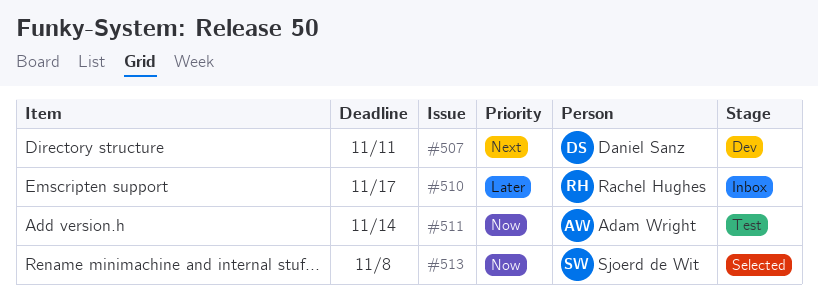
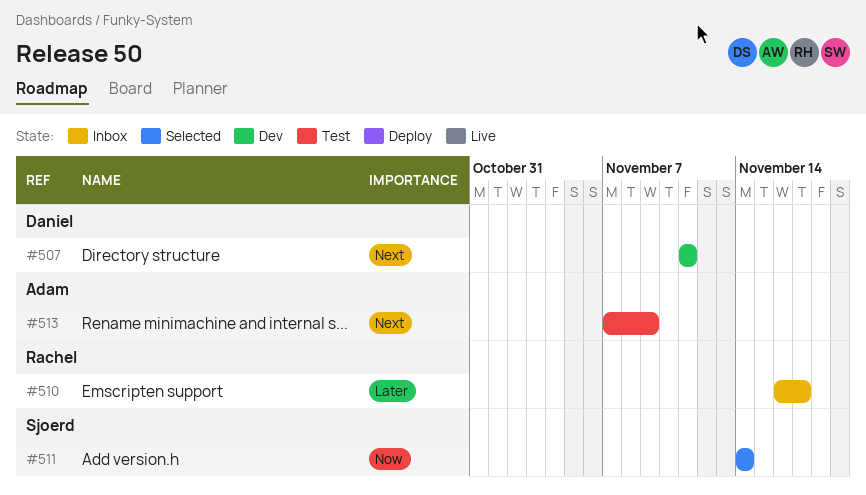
#511, status: Test -> Selected
#511, owner: Adam Wright -> Sjoerd de Wit
#513, status: Selected -> Test
#513, owner: Sjoerd de Wit -> Adam Wright
#513, priority: Now -> Next
#513, due: Nov 8 -> Nov 9

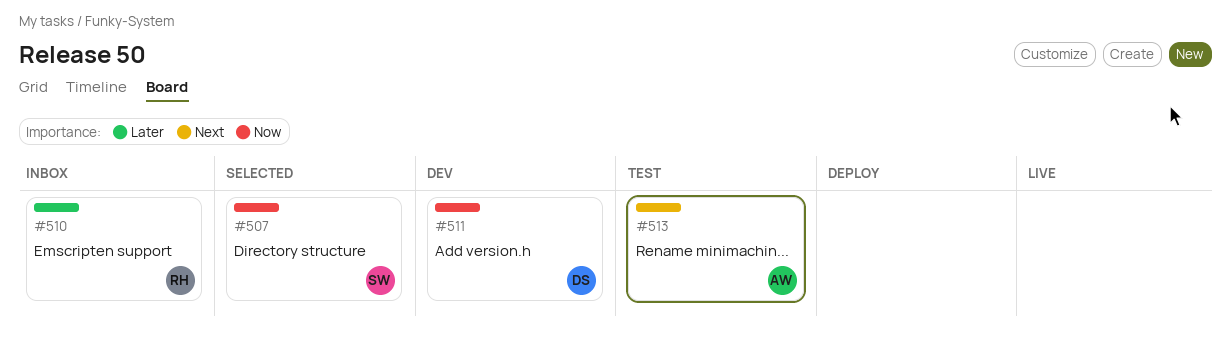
#507, status: Dev -> Selected
#507, owner: Daniel -> Sjoerd
#507, priority: Next -> Now
#511, status: Selected -> Dev
#511, owner: Sjoerd -> Daniel

